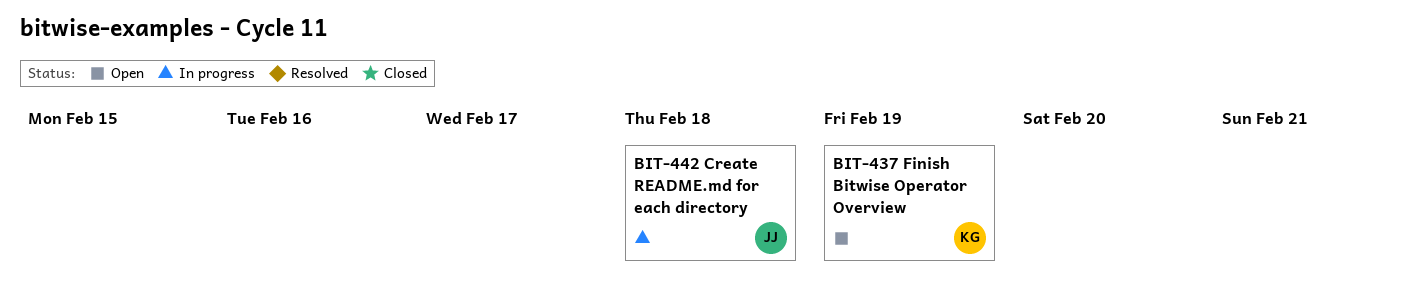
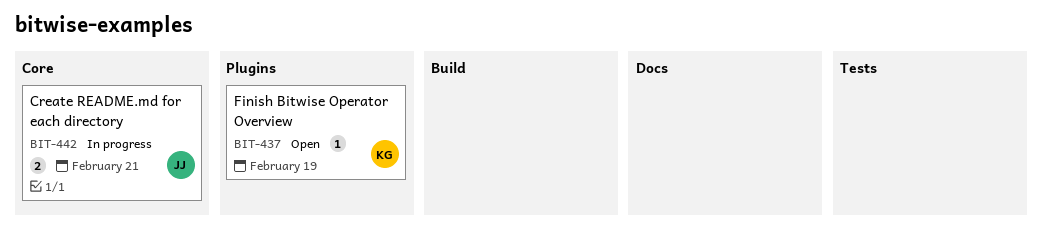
BIT-442, due: Feb 18 -> Feb 21

